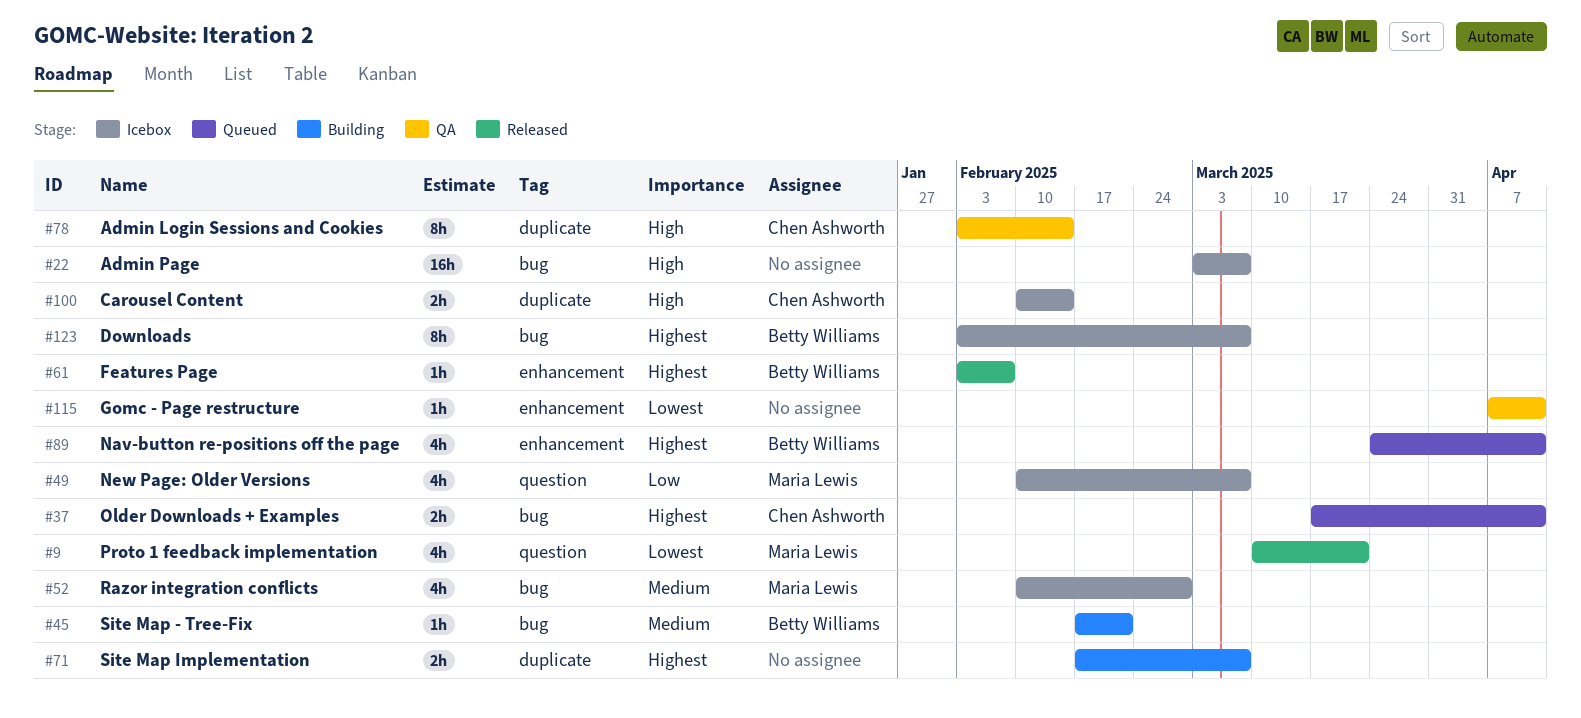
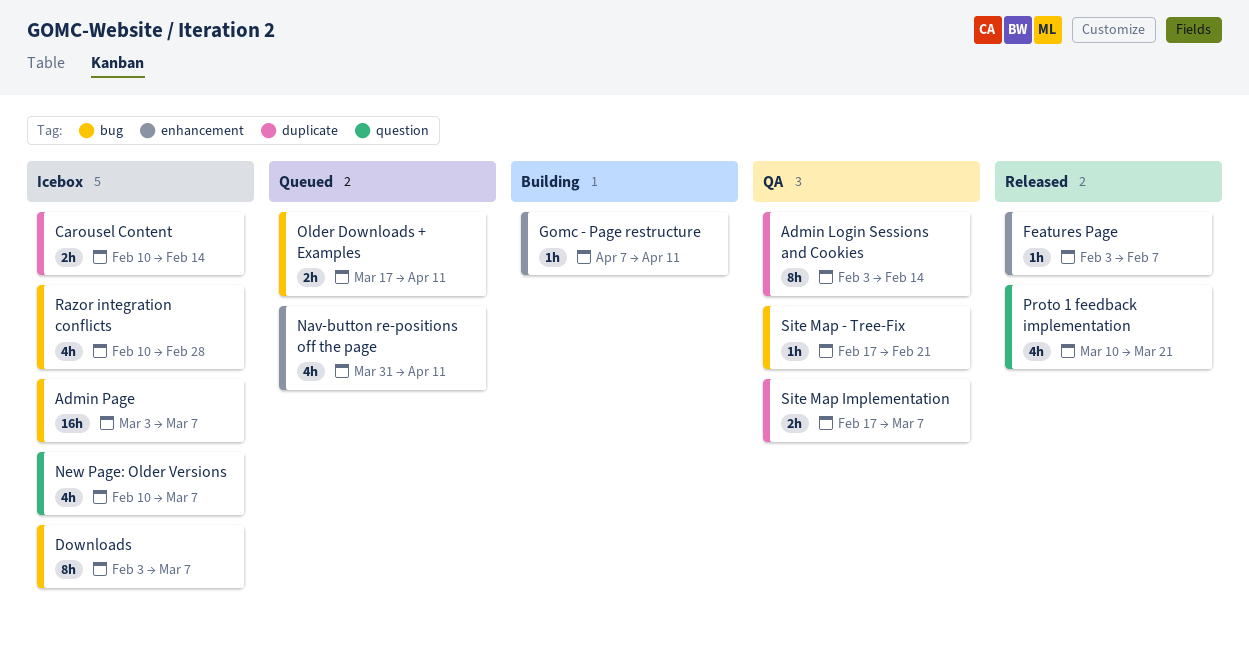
Gomc - Page restructure, status: QA -> Building
Nav-button re-positions off the page, start: Mar 24 -> Mar 31
Site Map - Tree-Fix, status: Building -> QA
Site Map Implementation, status: Building -> QA

